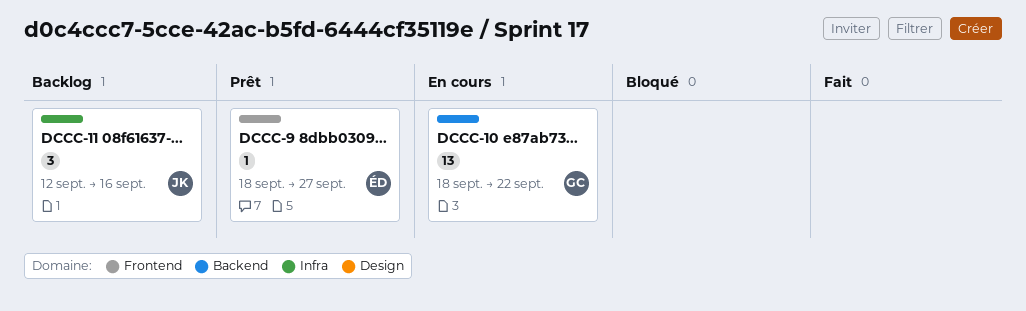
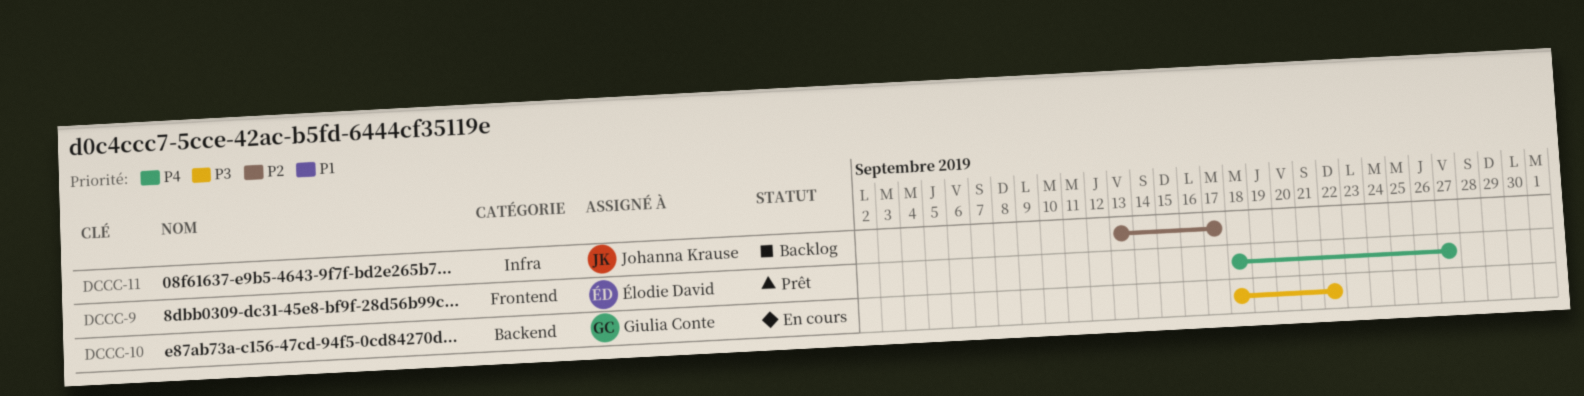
DCCC-11, start: Sep 12 -> Sep 13
DCCC-11, due: Sep 16 -> Sep 17

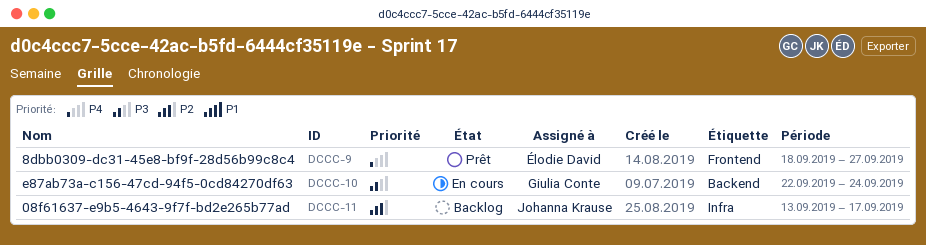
DCCC-10, start: Sep 18 -> Sep 22
DCCC-10, due: Sep 22 -> Sep 24

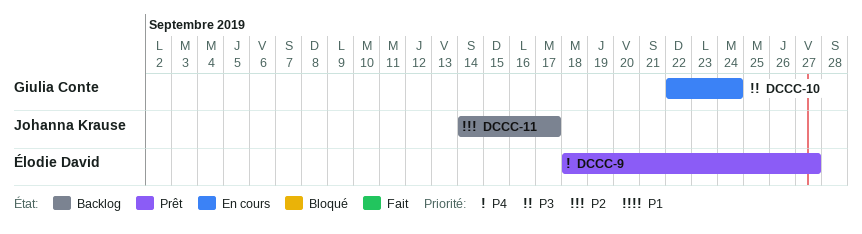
DCCC-11, start: Sep 13 -> Sep 14

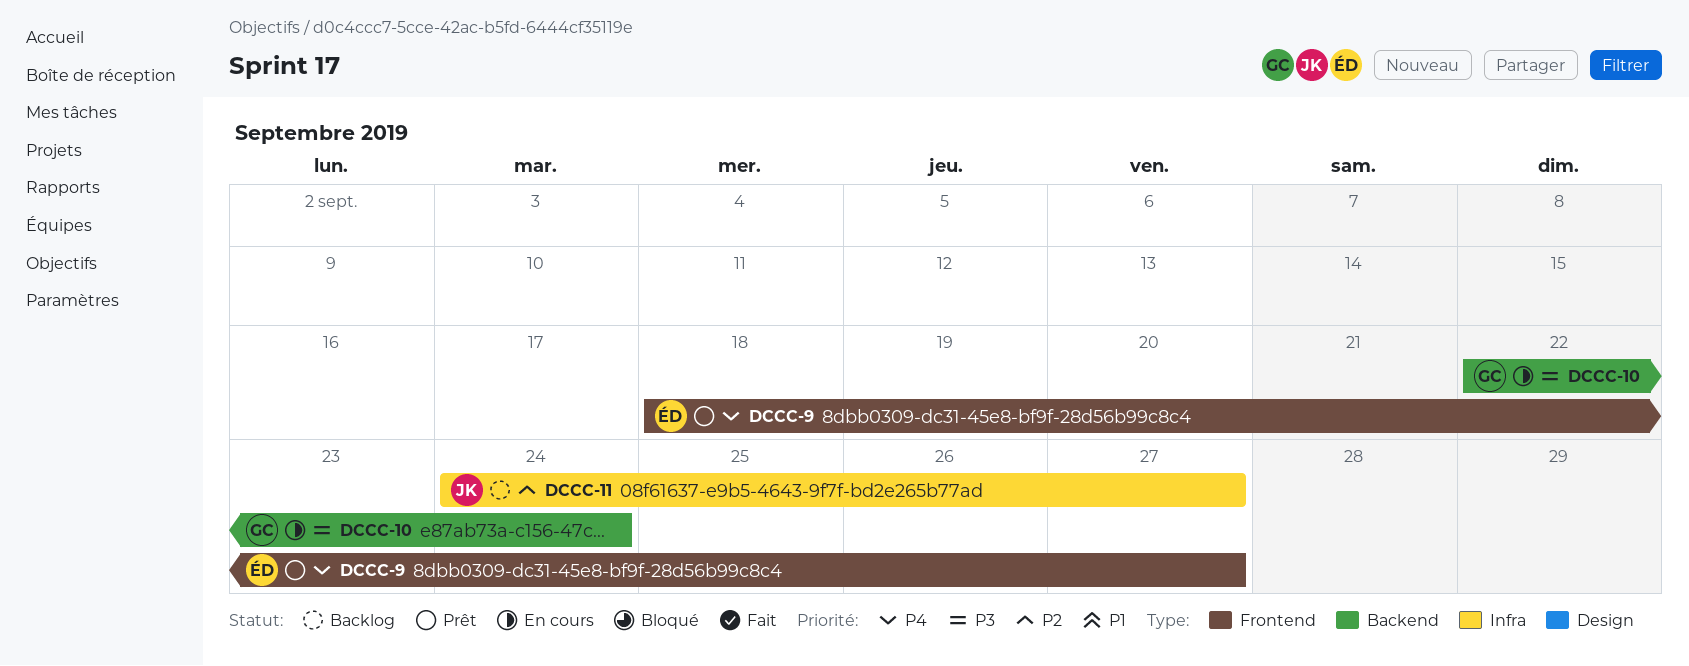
DCCC-11, start: Sep 14 -> Sep 24
DCCC-11, due: Sep 17 -> Sep 27

